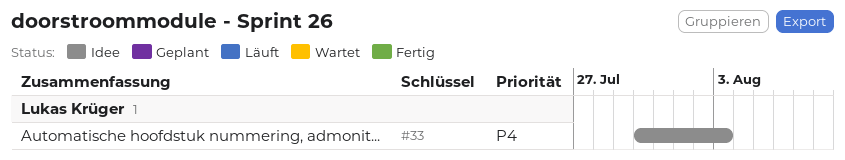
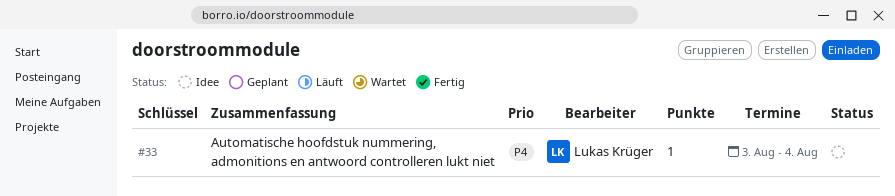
#33, start: Jul 30 -> Aug 3
#33, due: Aug 3 -> Aug 4

